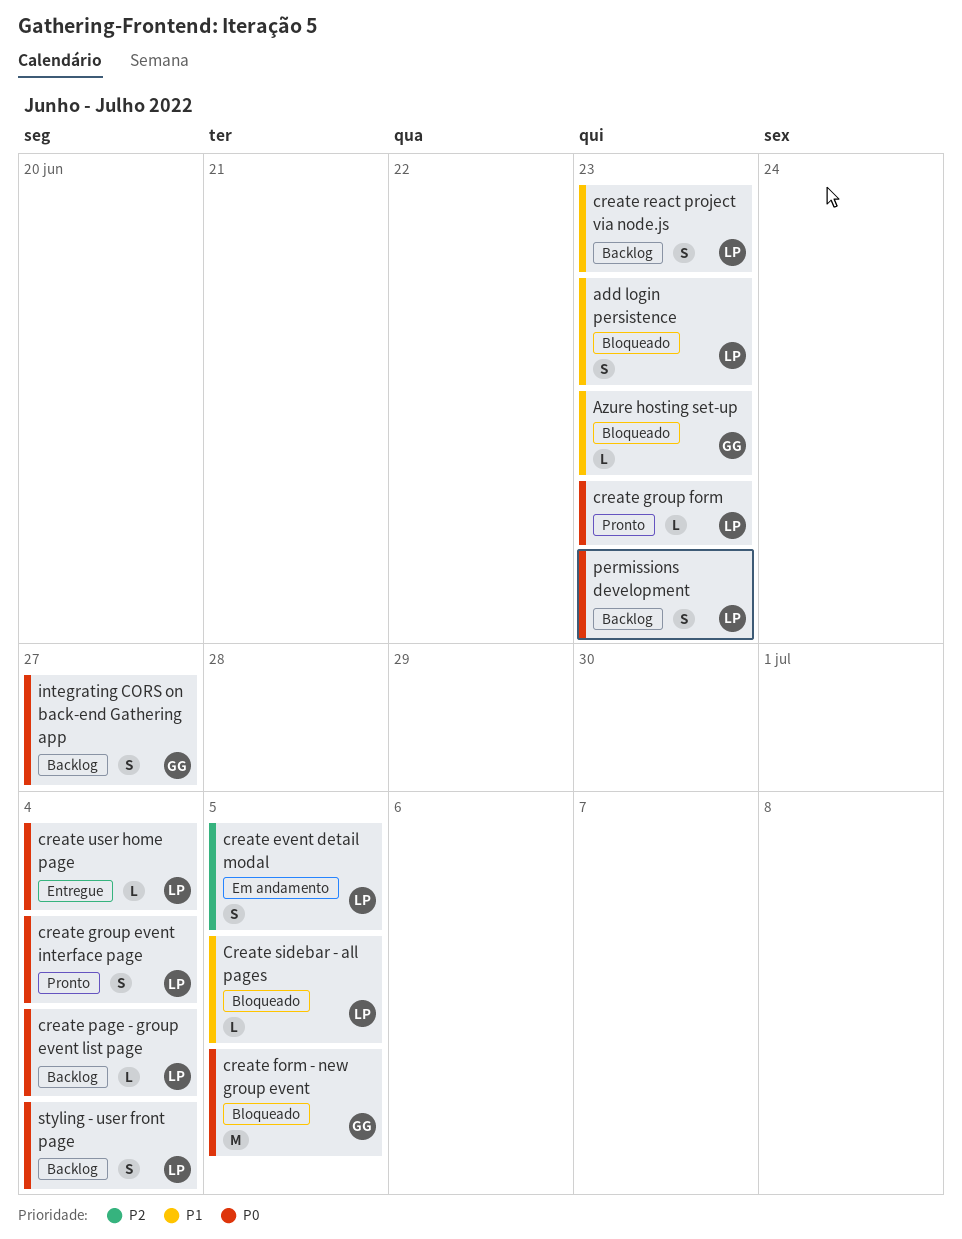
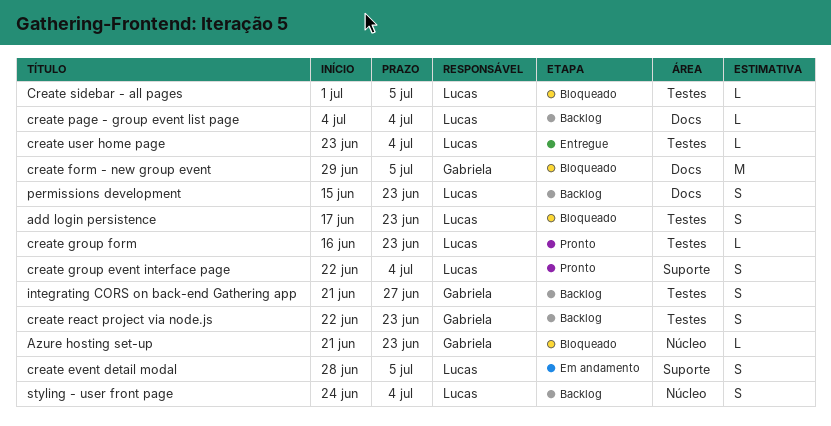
create react project via node.js, owner: Lucas -> Gabriela

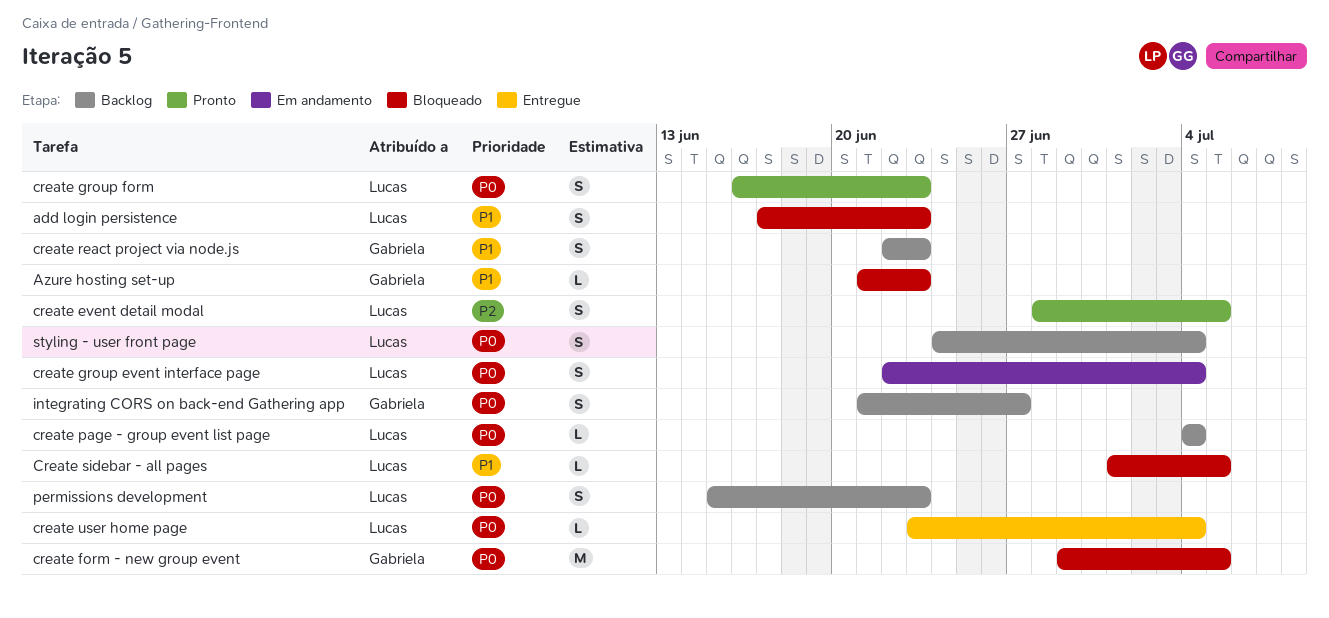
create event detail modal, status: Em andamento -> Pronto
create group event interface page, status: Pronto -> Em andamento
create group form, estimate: L -> S

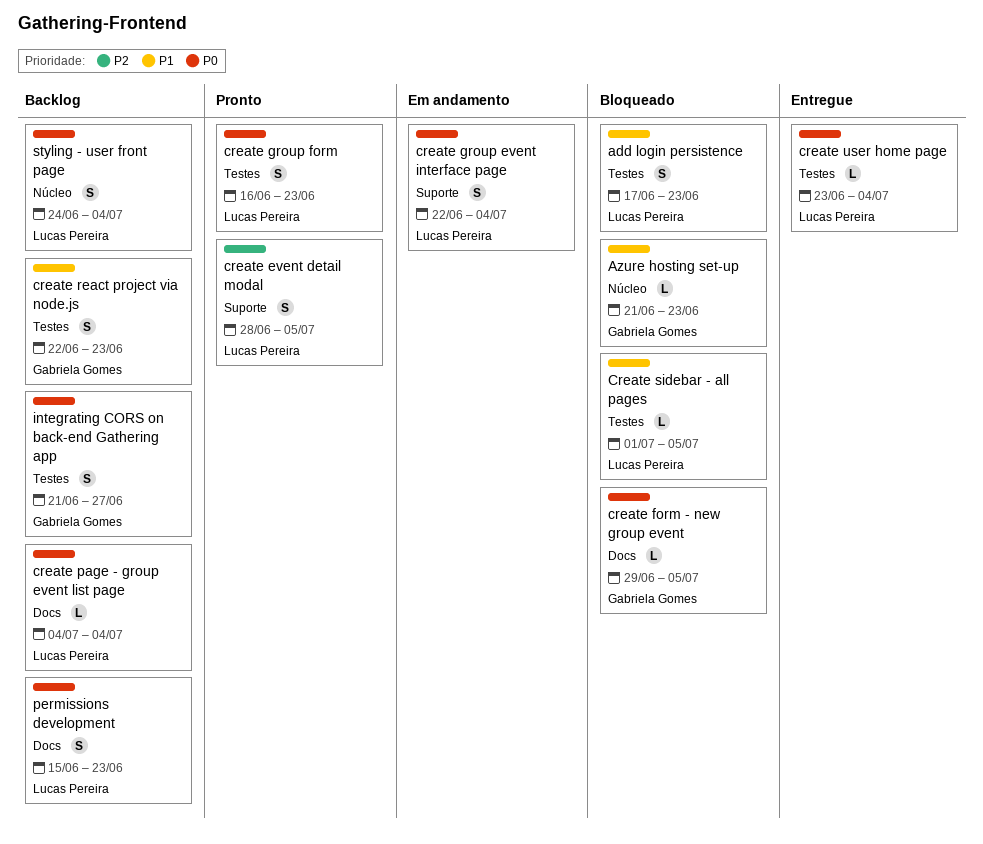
create form - new group event, estimate: M -> L

